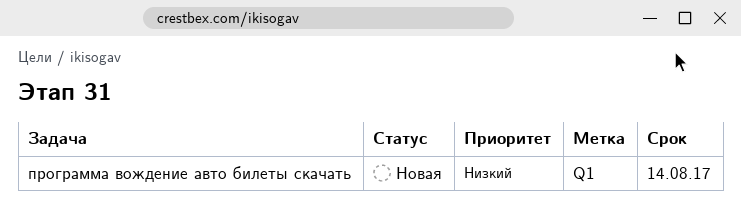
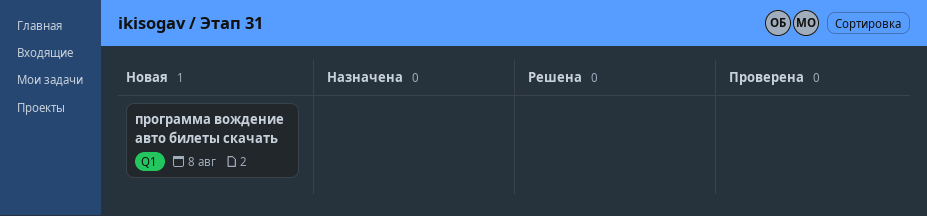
программа вождение авто билеты скачать, due: Aug 14 -> Aug 8

